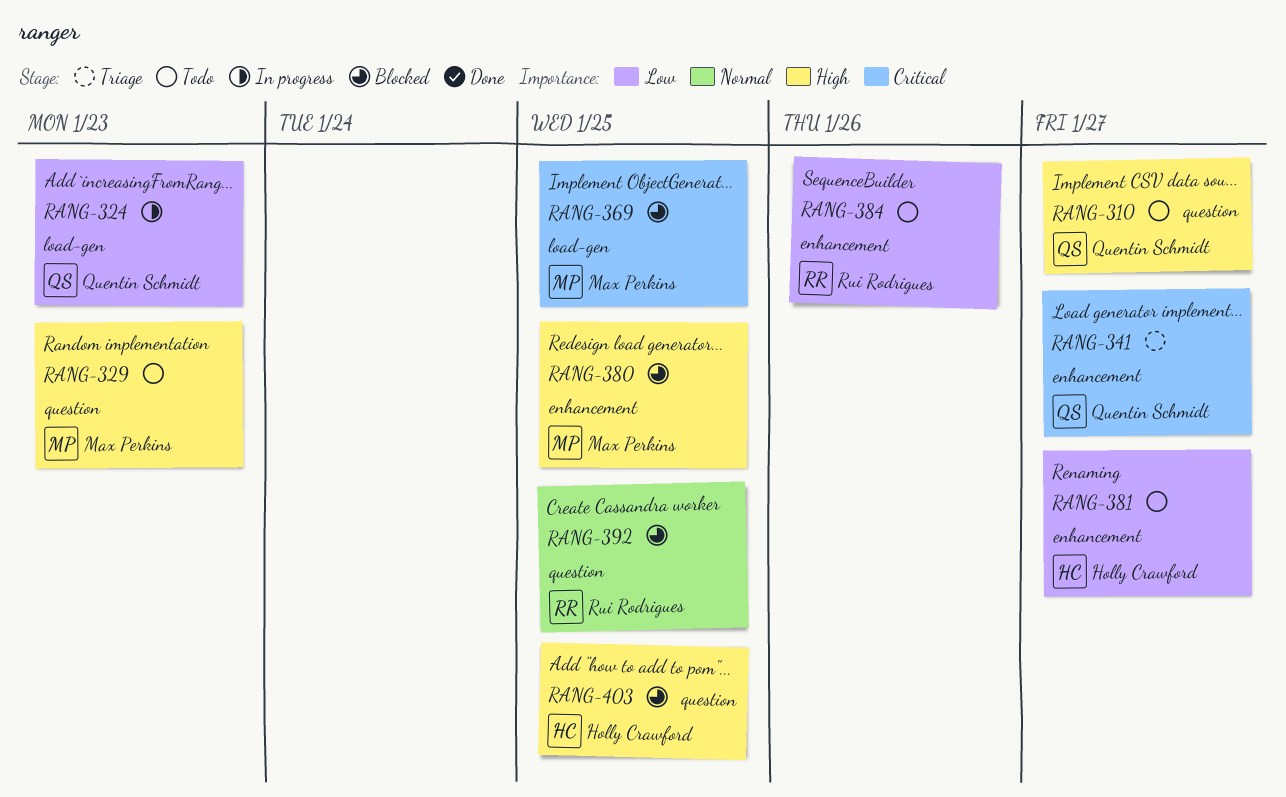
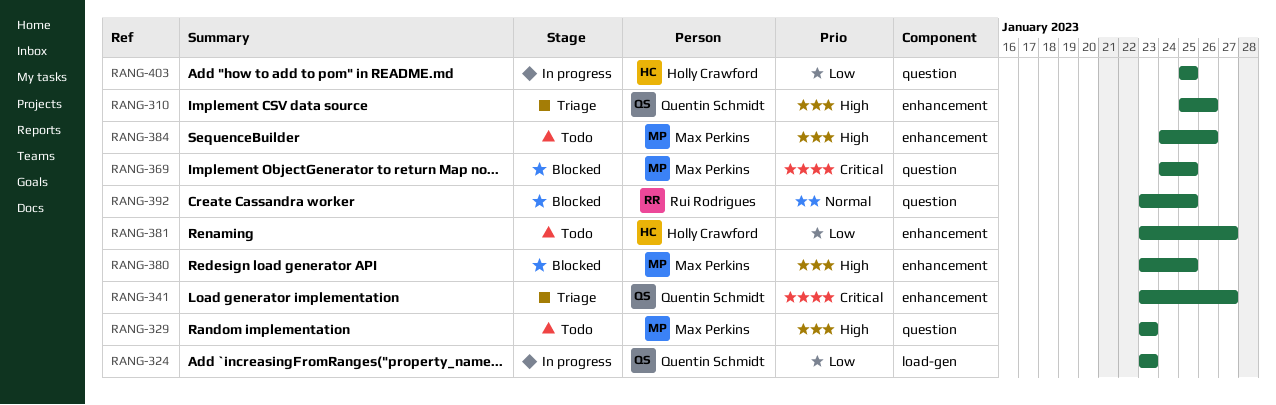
RANG-310, status: Todo -> Triage
RANG-310, label: question -> enhancement
RANG-310, due: Jan 27 -> Jan 26
RANG-369, label: load-gen -> question
RANG-384, owner: Rui Rodrigues -> Max Perkins
RANG-384, priority: Low -> High
RANG-403, status: Blocked -> In progress
RANG-403, priority: High -> Low

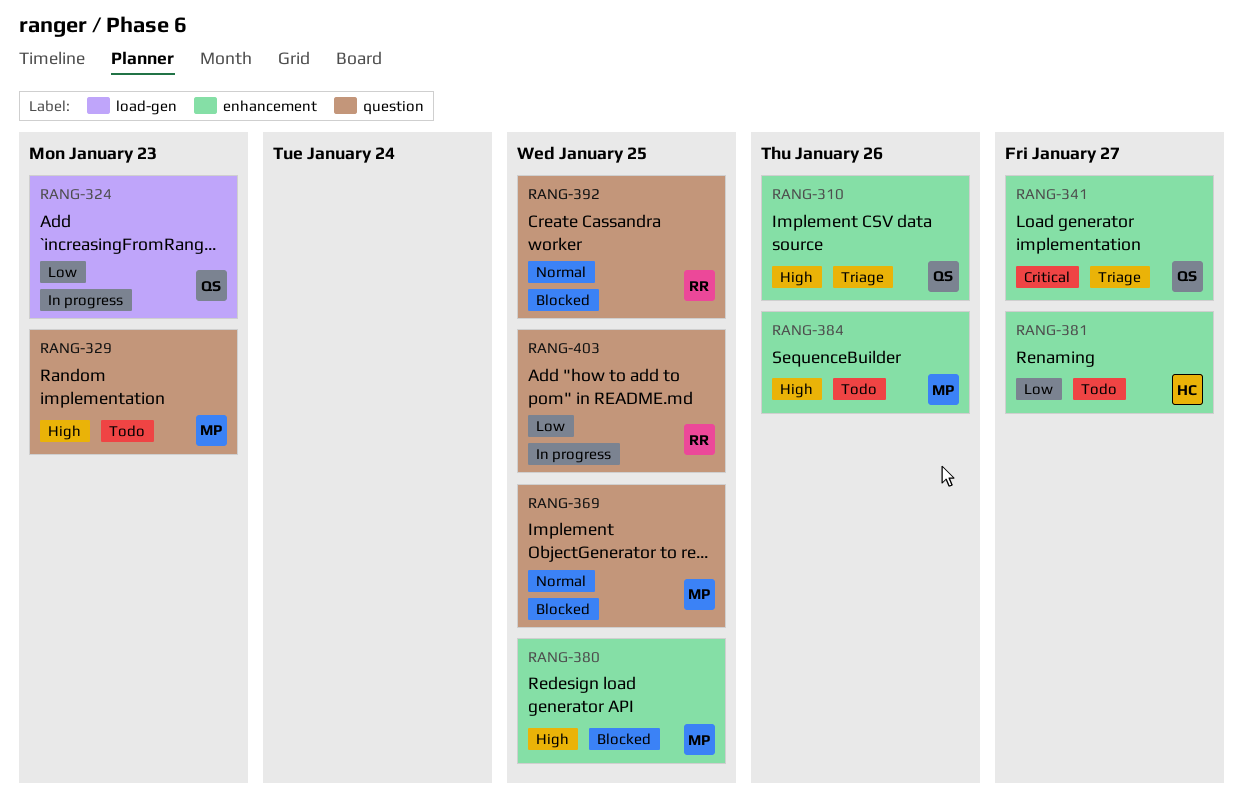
RANG-369, priority: Critical -> Normal
RANG-403, owner: Holly Crawford -> Rui Rodrigues

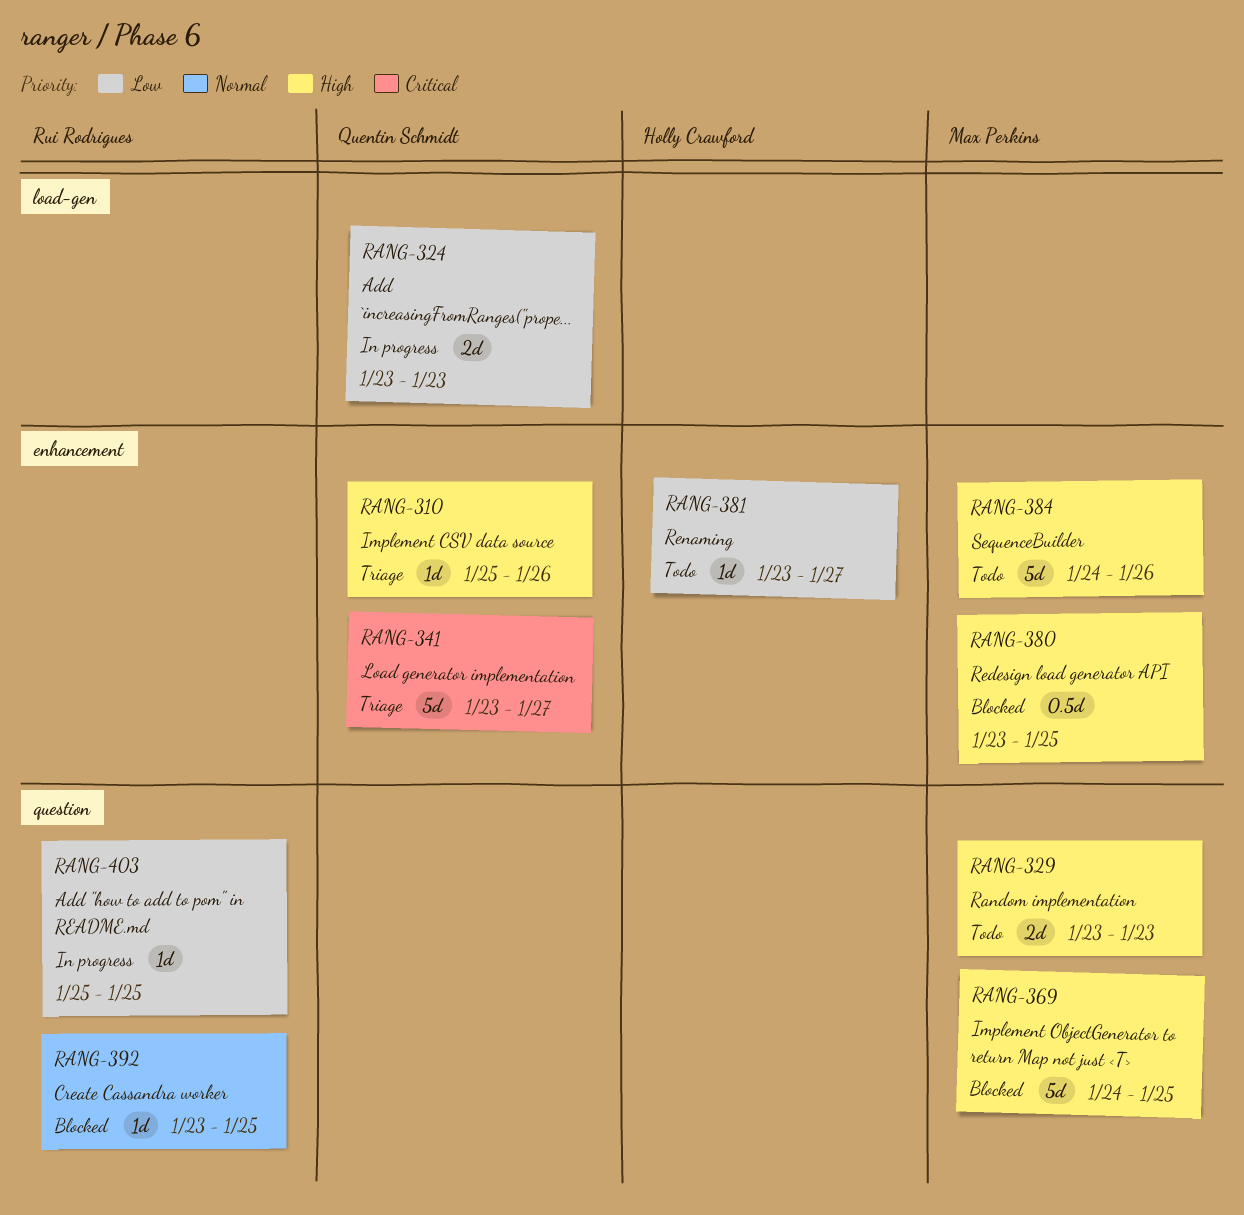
RANG-369, priority: Normal -> High

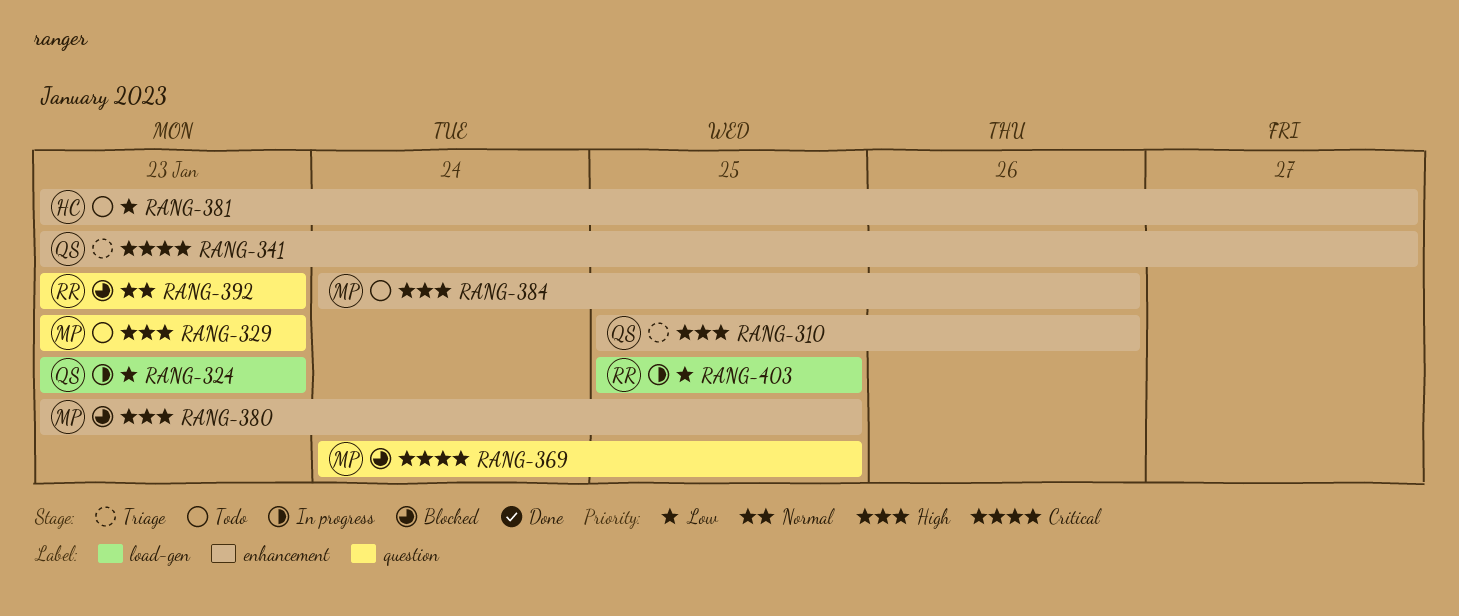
RANG-369, priority: High -> Critical
RANG-392, due: Jan 25 -> Jan 23
RANG-403, label: question -> load-gen

